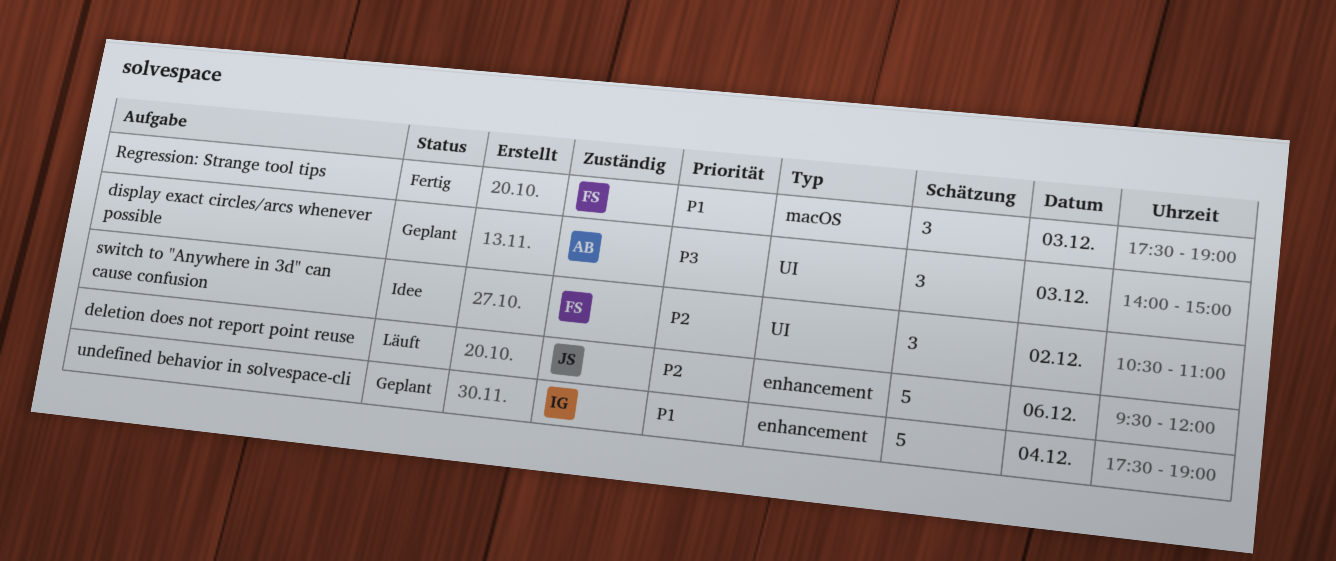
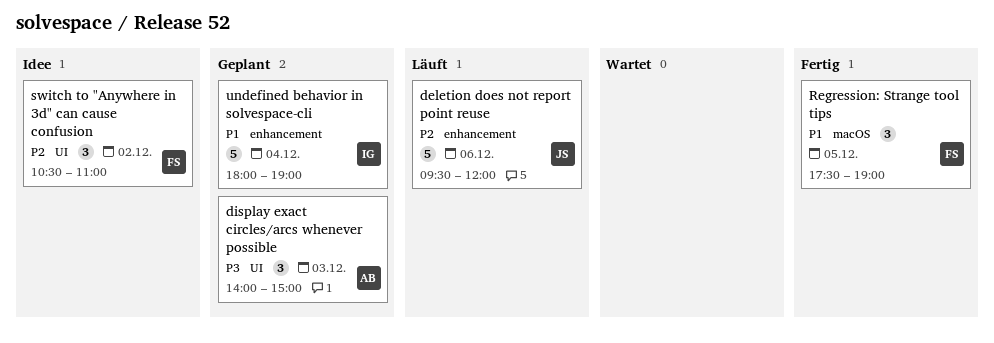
Regression: Strange tool tips, day: Dec 3 -> Dec 5
undefined behavior in solvespace-cli, begins: 17:30 -> 18:00

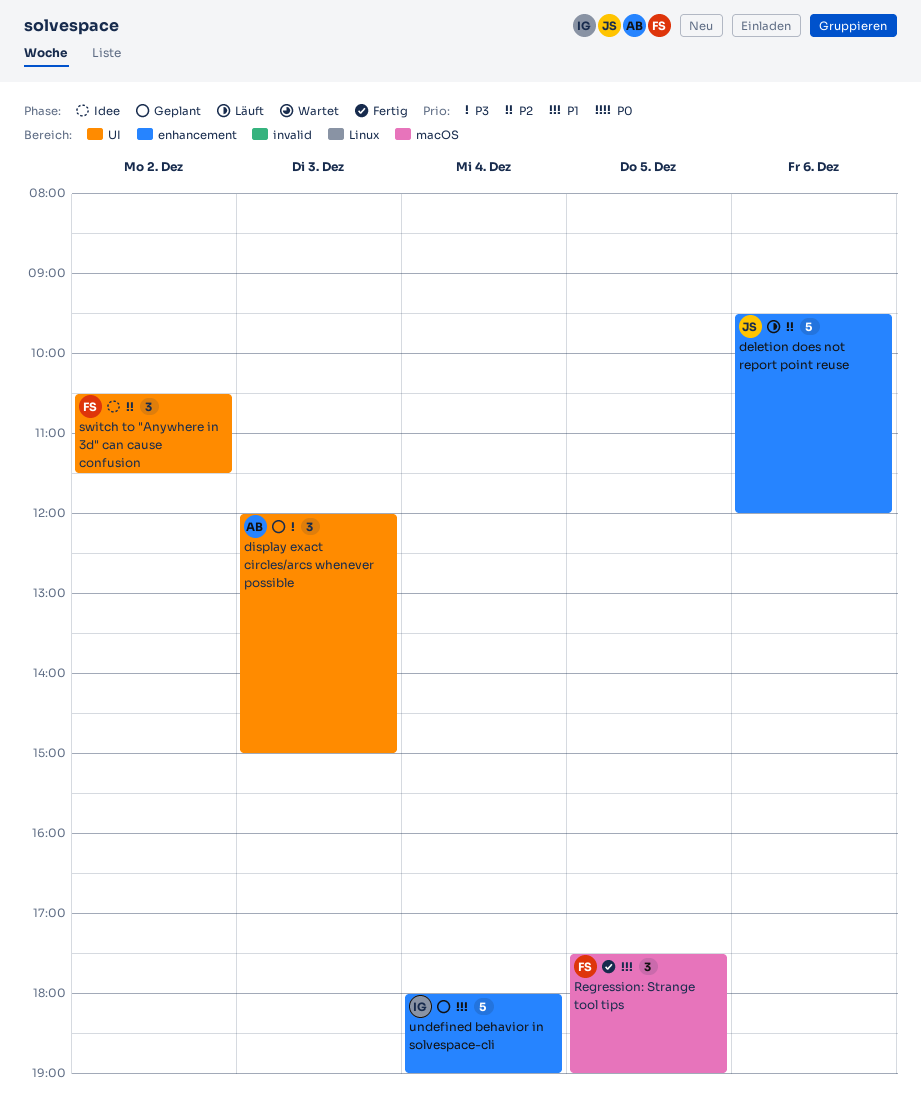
display exact circles/arcs whenever possible, begins: 14:00 -> 12:00
switch to "Anywhere in 3d" can cause confusion, ends: 11:00 -> 11:30

